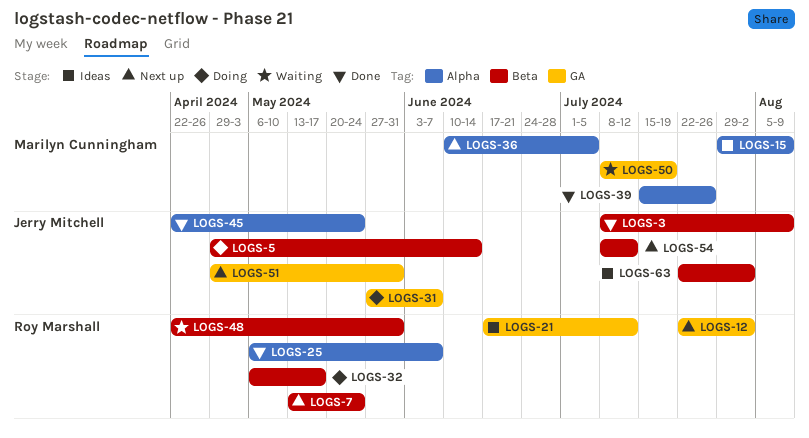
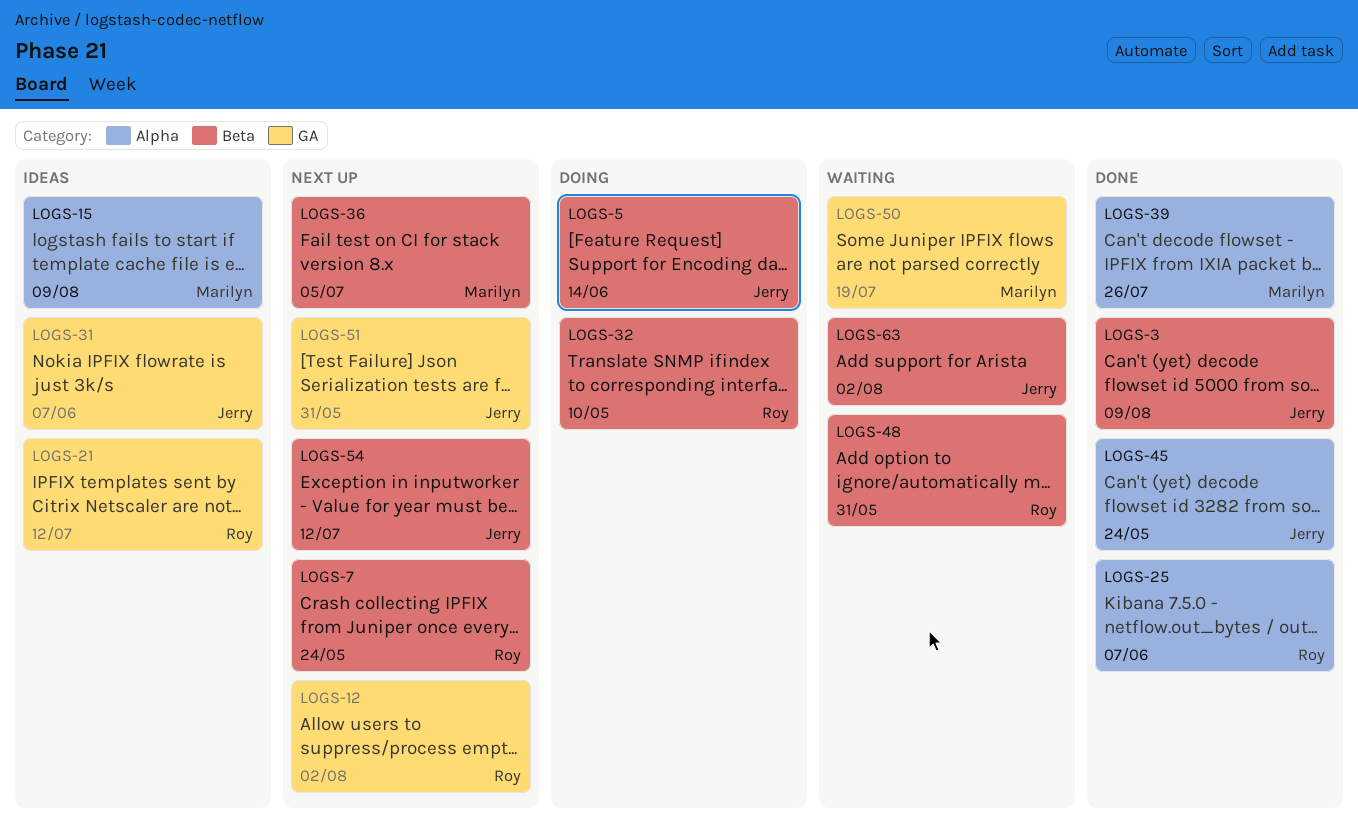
LOGS-31, status: Doing -> Ideas
LOGS-32, due: May 17 -> May 10
LOGS-36, label: Alpha -> Beta
LOGS-63, status: Ideas -> Waiting

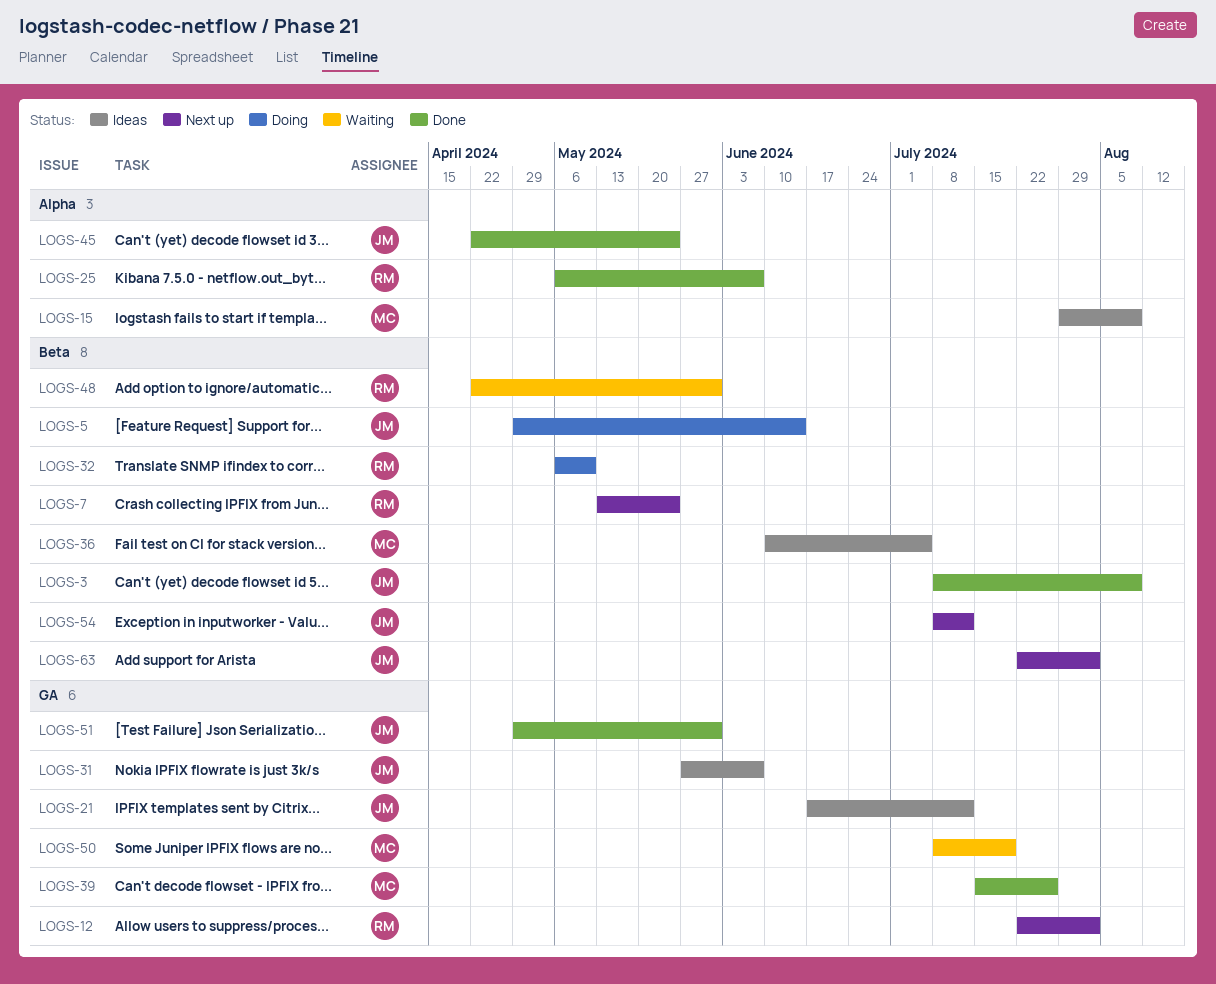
LOGS-21, owner: Roy -> Jerry
LOGS-36, status: Next up -> Ideas
LOGS-39, label: Alpha -> GA
LOGS-51, status: Next up -> Done
LOGS-63, status: Waiting -> Next up

